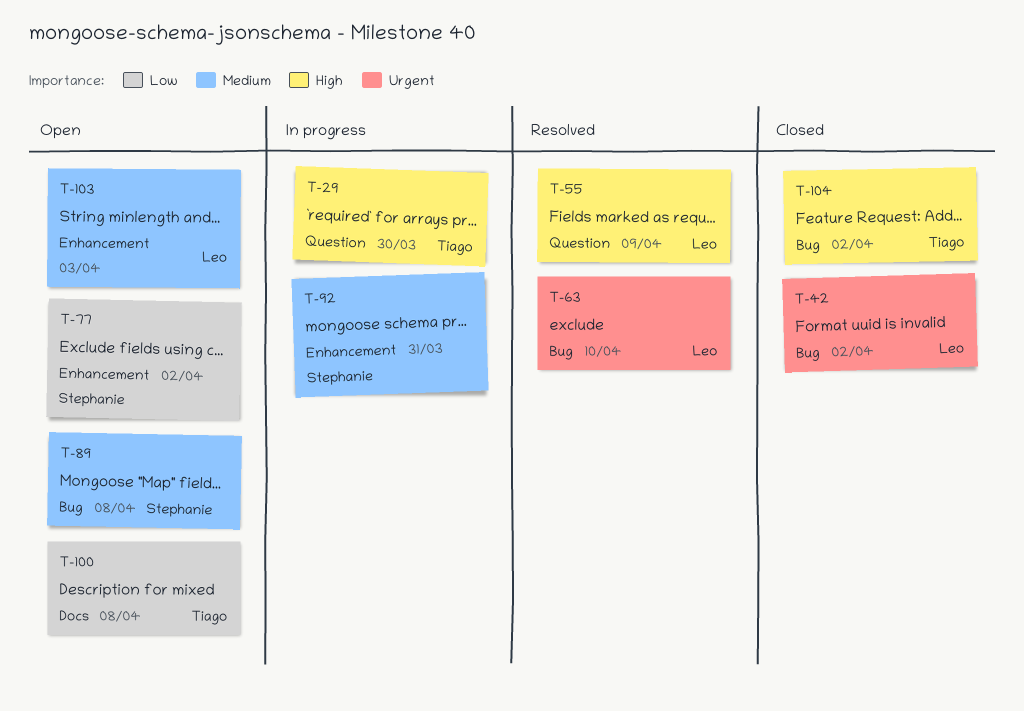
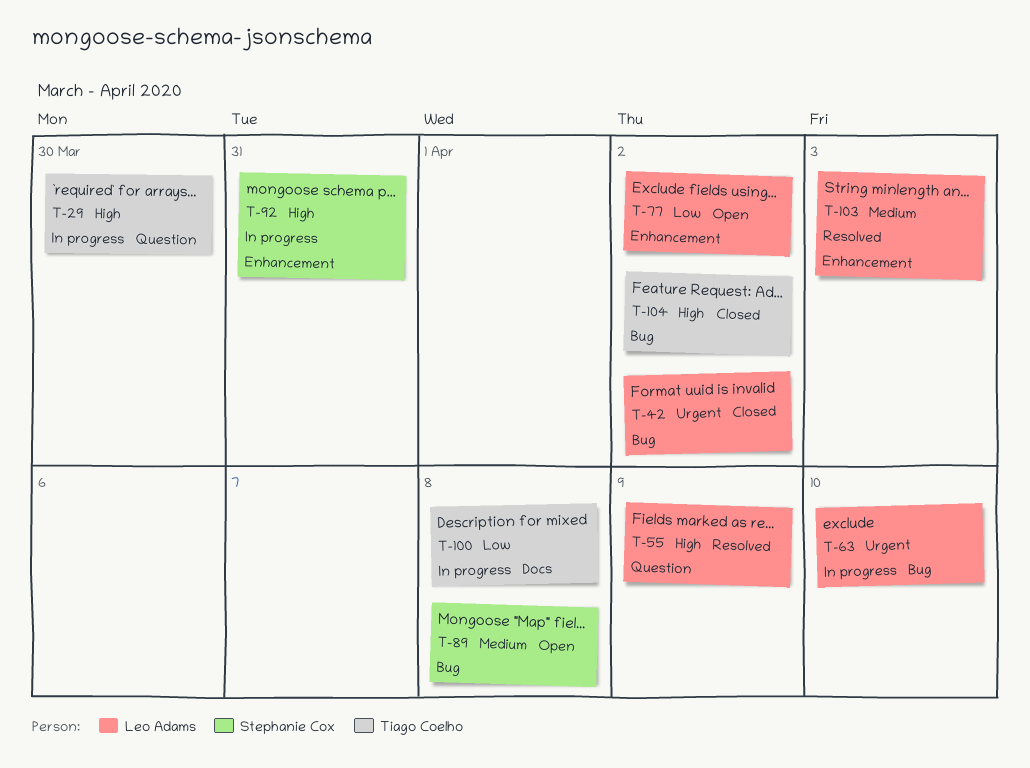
T-63, status: Resolved -> In progress
T-77, owner: Stephanie Cox -> Leo Adams
T-92, priority: Medium -> High
T-100, status: Open -> In progress
T-103, status: Open -> Resolved

